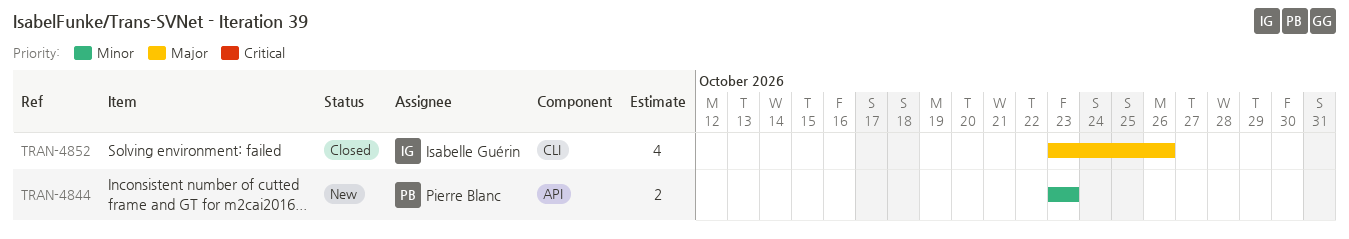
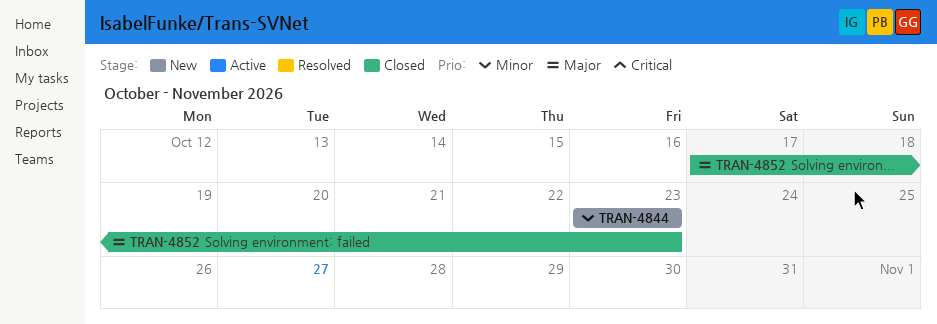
TRAN-4852, start: Oct 23 -> Oct 17
TRAN-4852, due: Oct 26 -> Oct 23

